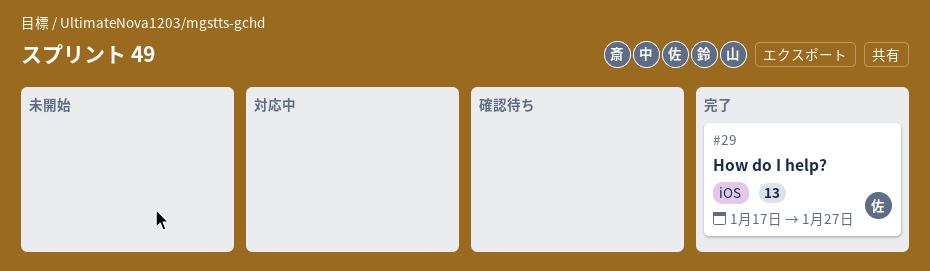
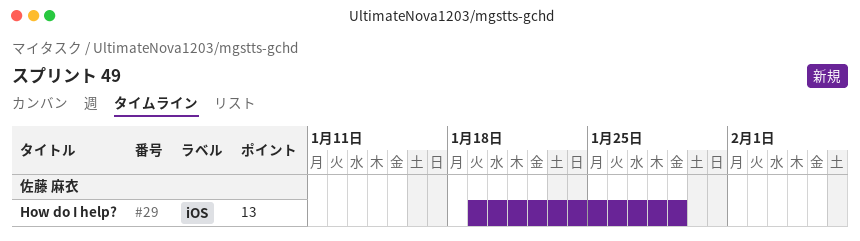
#29, start: Jan 17 -> Jan 19
#29, due: Jan 27 -> Jan 29

